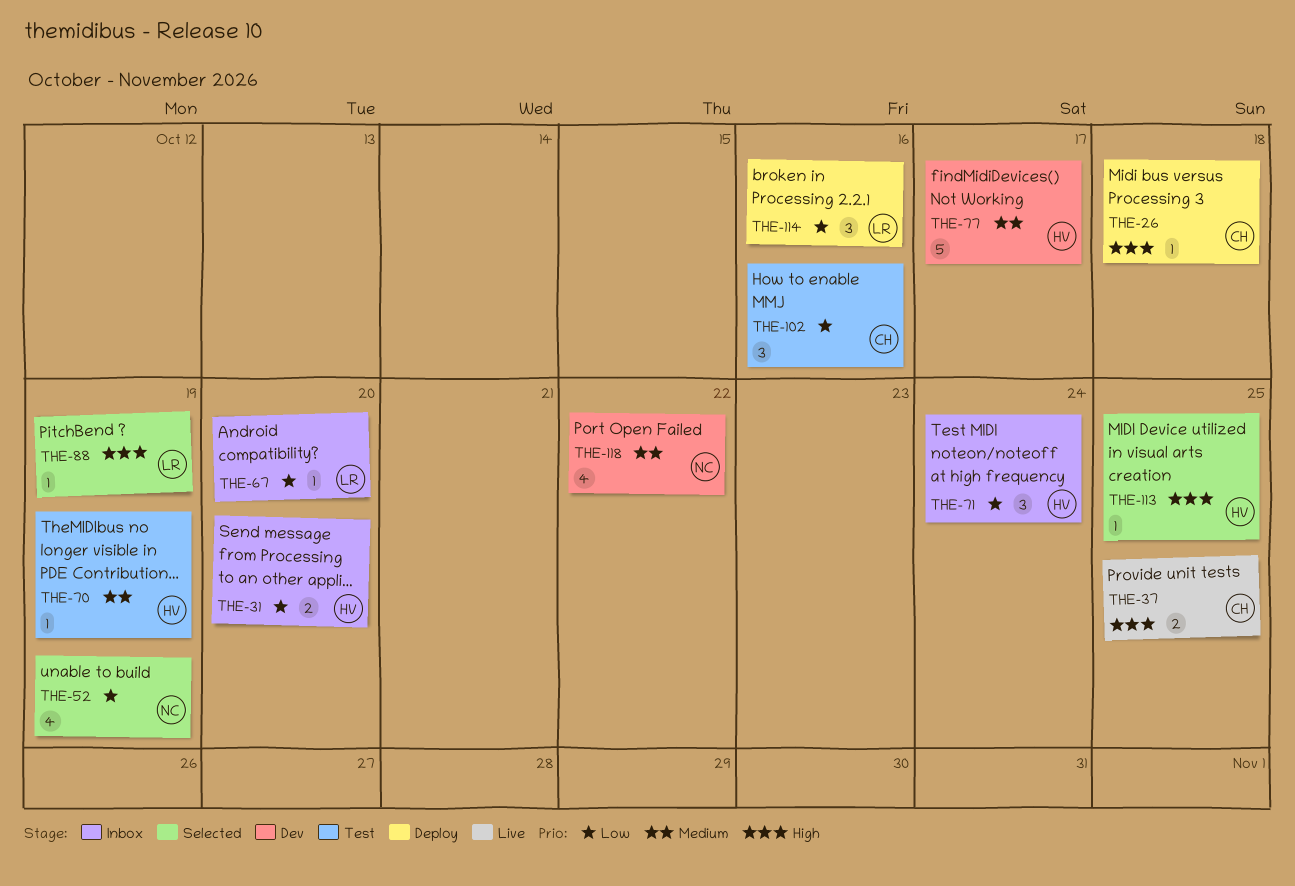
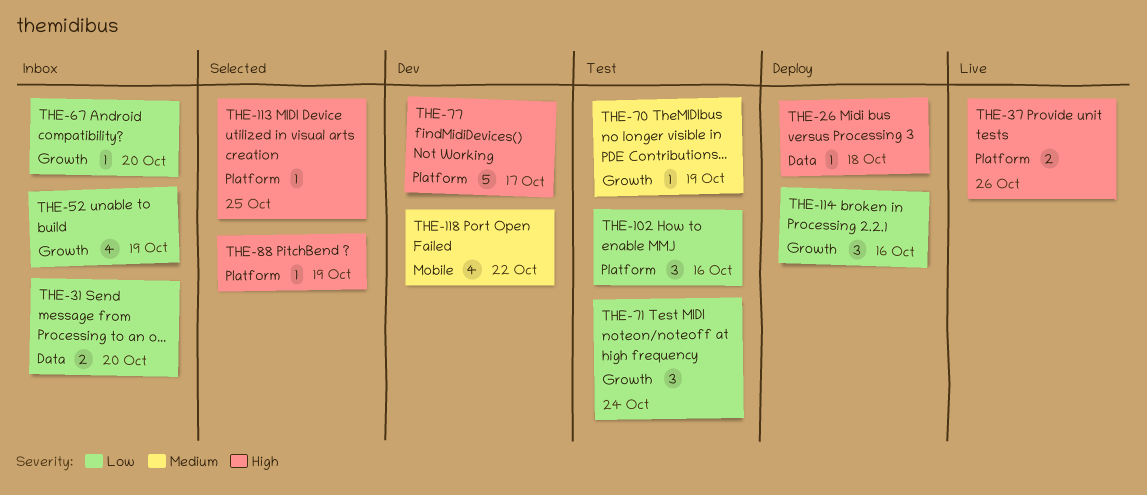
THE-37, due: Oct 25 -> Oct 26
THE-52, status: Selected -> Inbox
THE-71, status: Inbox -> Test
THE-77, priority: Medium -> High

